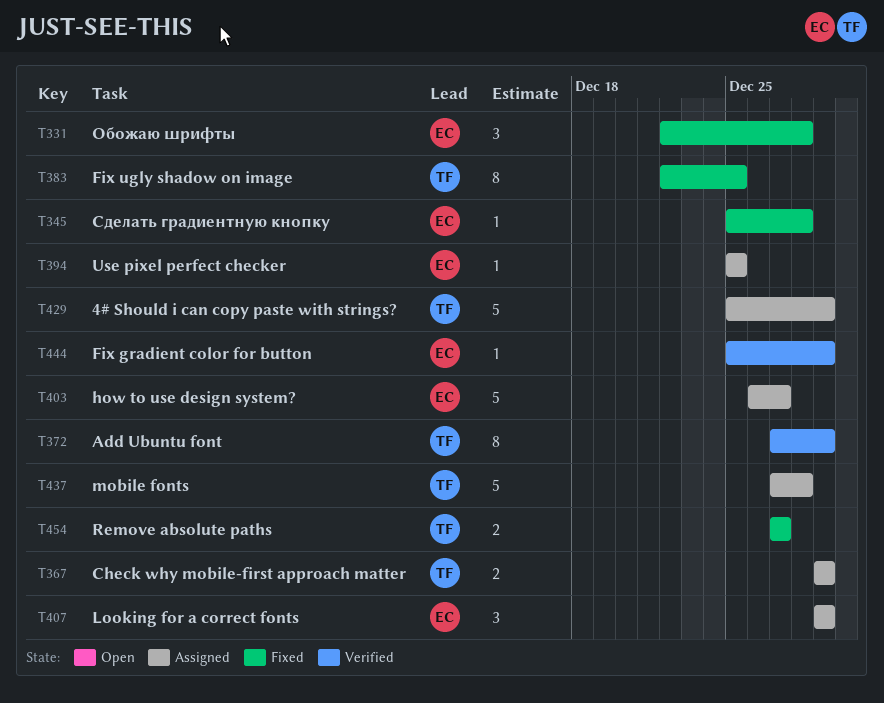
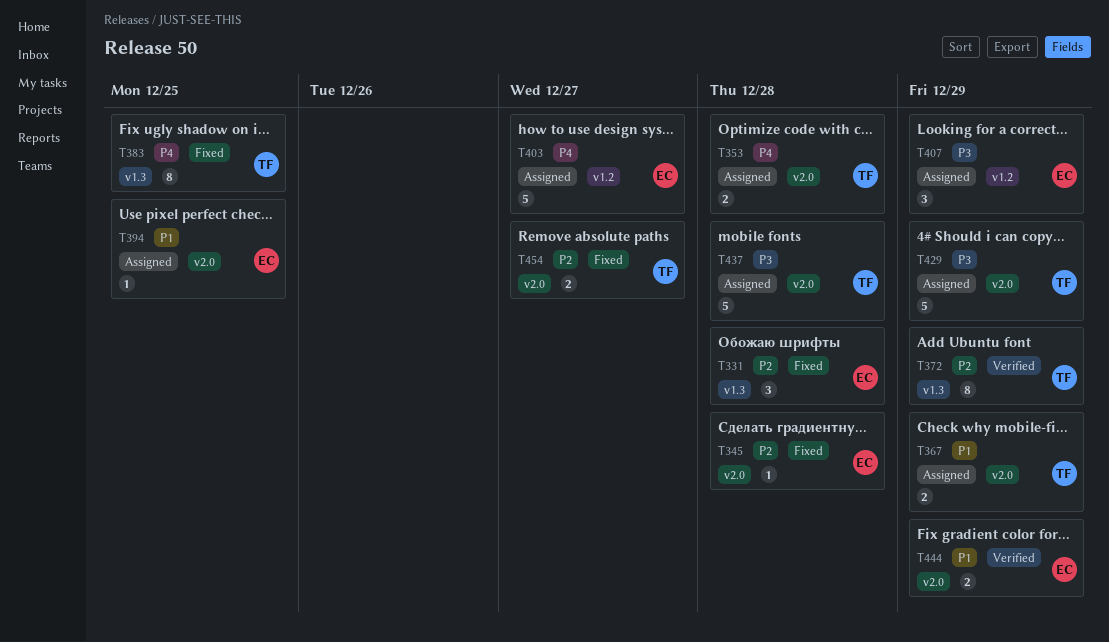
T353: none -> present
T444, estimate: 1 -> 2

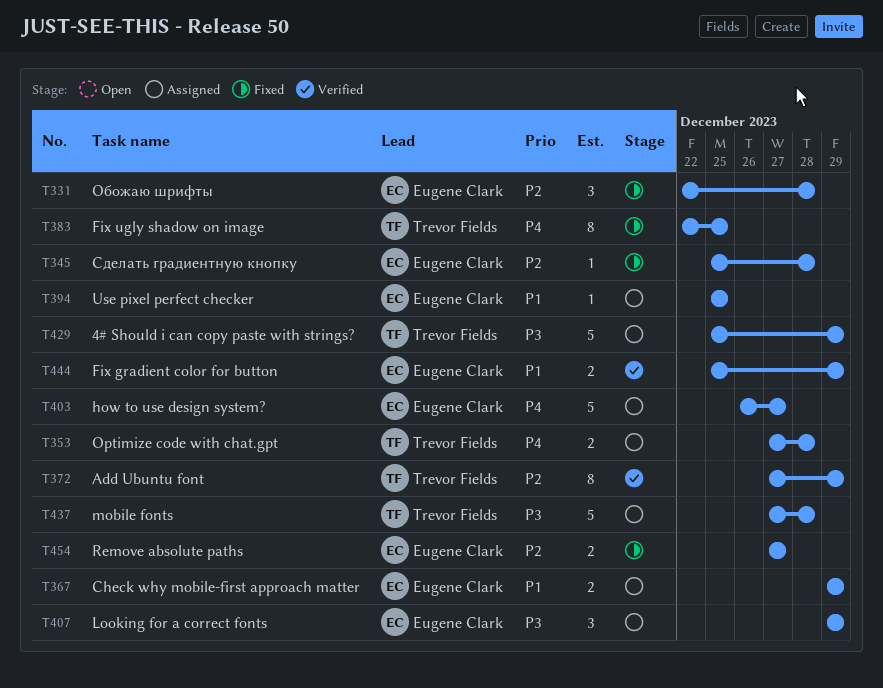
T367, owner: Trevor Fields -> Eugene Clark
T454, owner: Trevor Fields -> Eugene Clark

